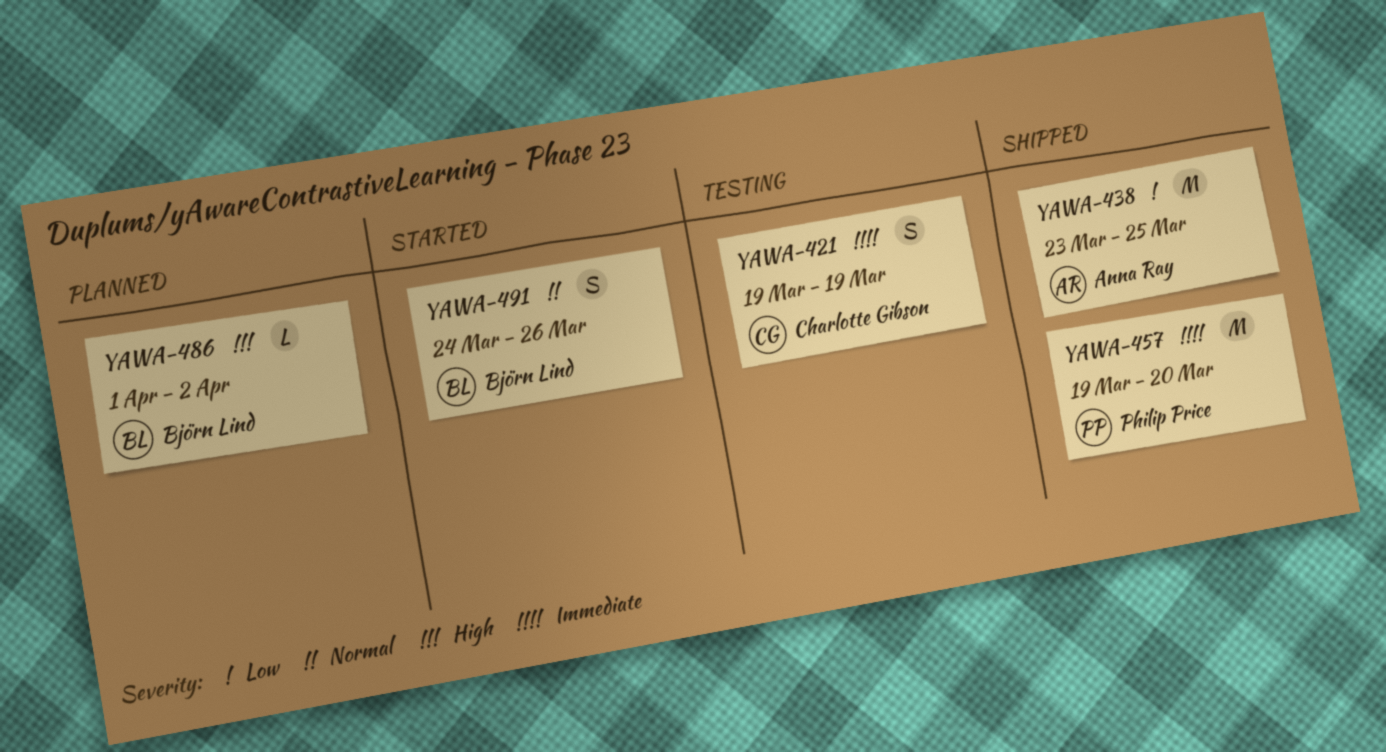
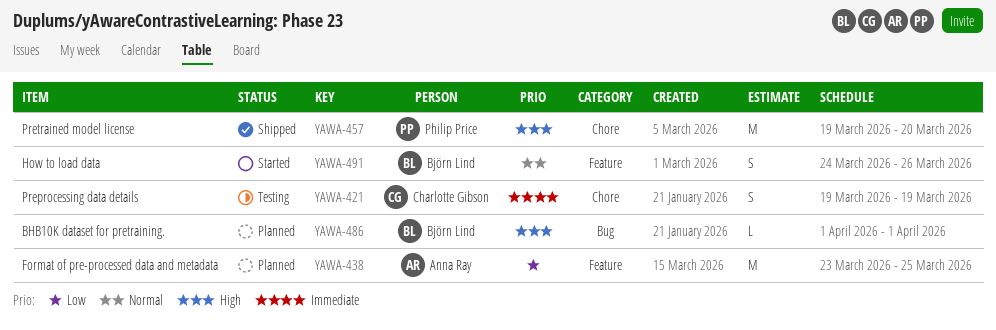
YAWA-438, status: Shipped -> Planned
YAWA-457, priority: Immediate -> High
YAWA-486, due: Apr 2 -> Apr 1

